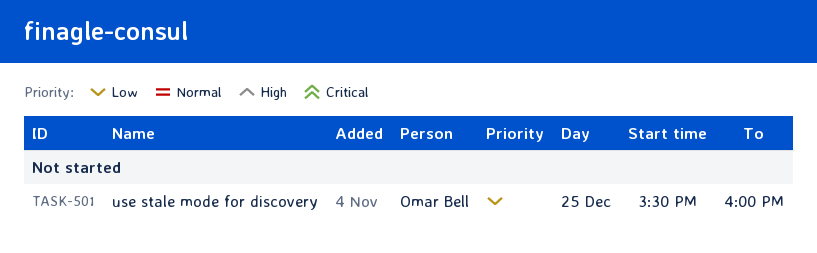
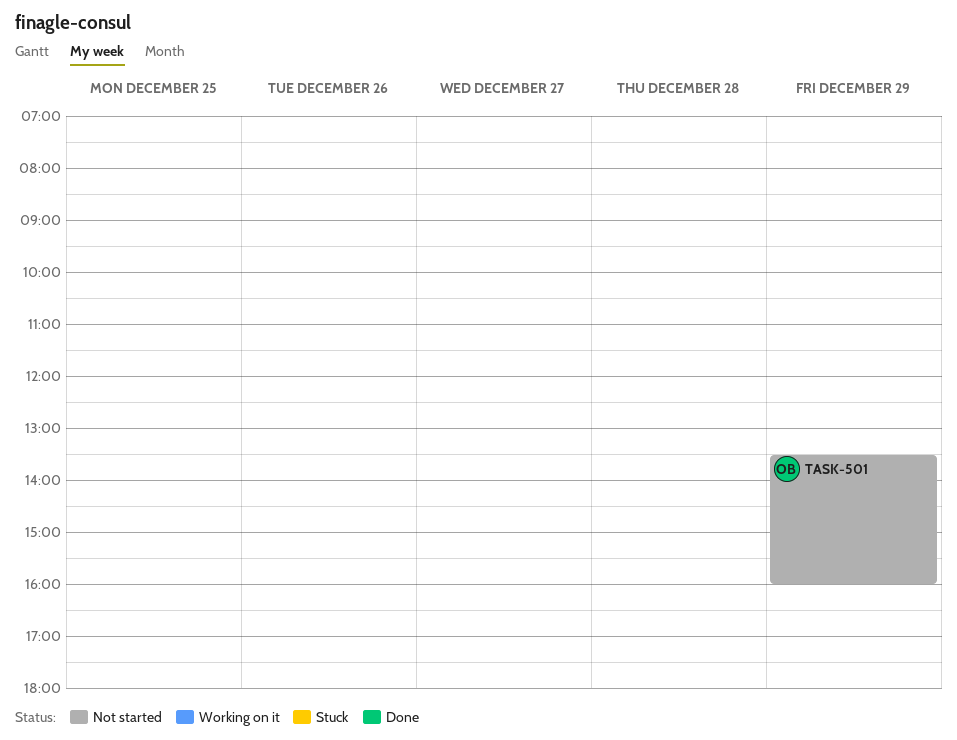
TASK-501, day: Dec 25 -> Dec 29
TASK-501, begins: 15:30 -> 13:30

